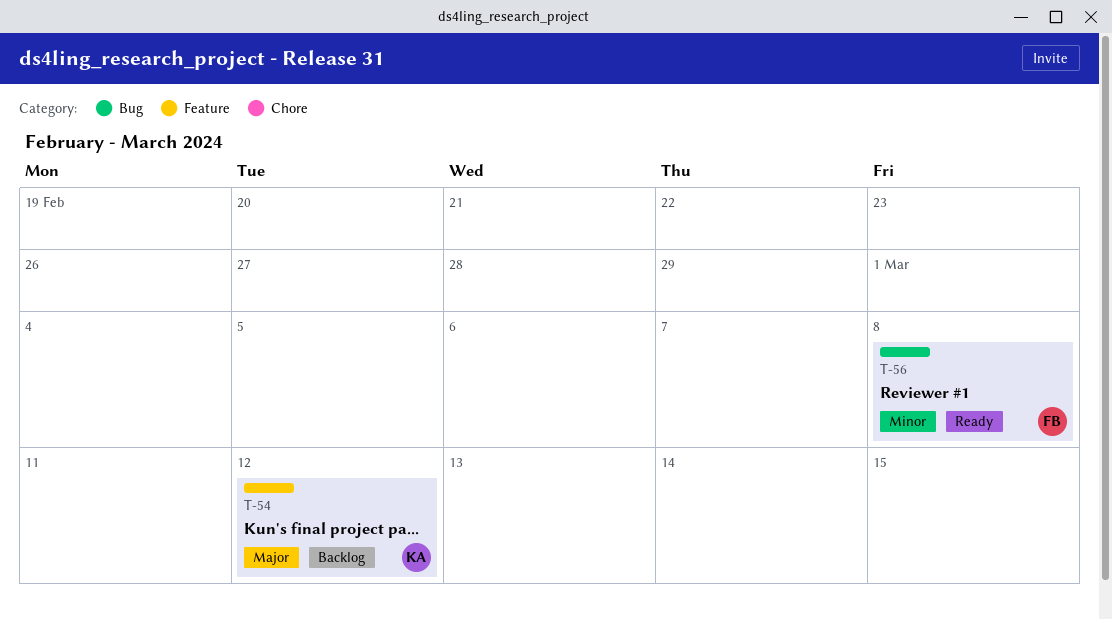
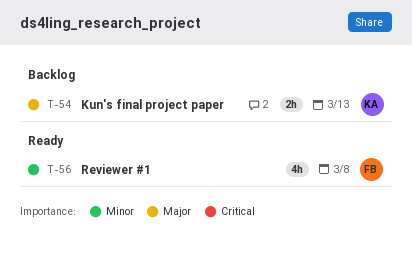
T-54, due: Mar 12 -> Mar 13

